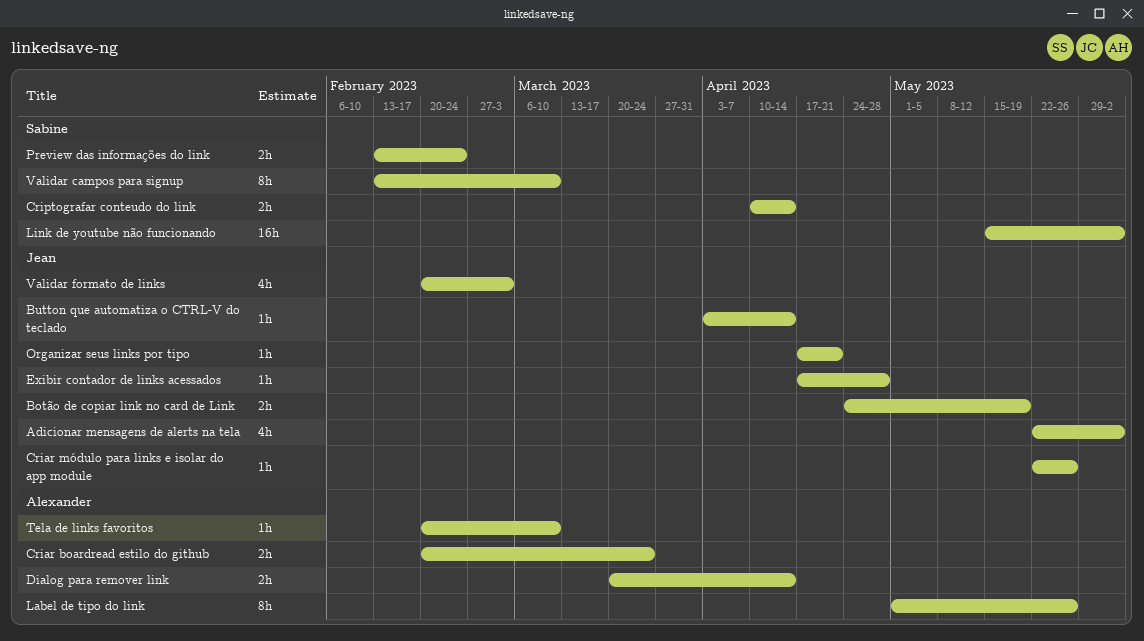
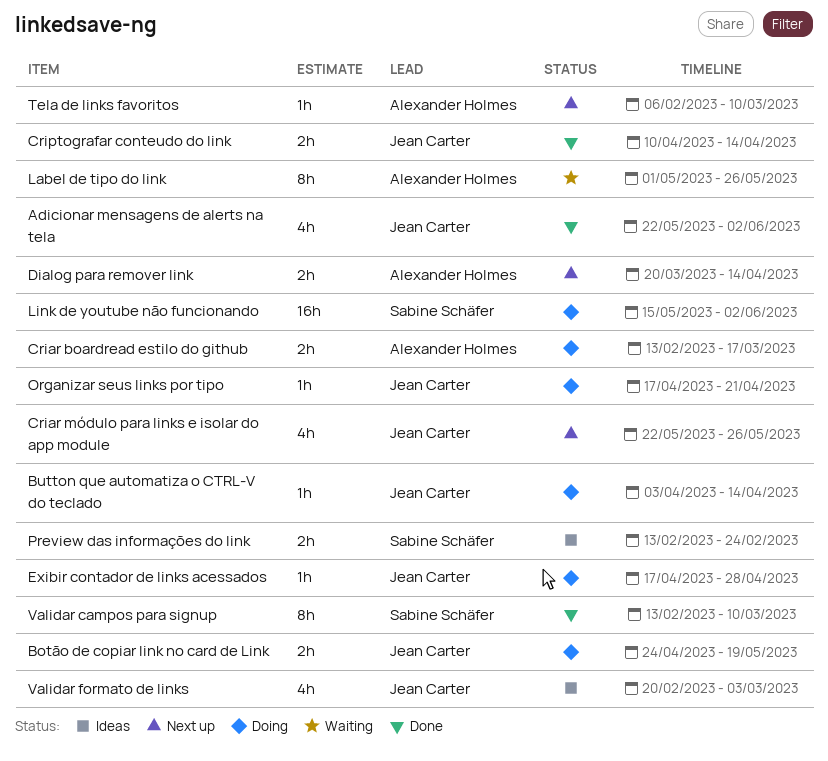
Criar boardread estilo do github, start: Feb 20 -> Feb 13
Criar boardread estilo do github, due: Mar 24 -> Mar 17
Criar módulo para links e isolar do app module, estimate: 1h -> 4h
Criptografar conteudo do link, owner: Sabine Schäfer -> Jean Carter
Tela de links favoritos, start: Feb 20 -> Feb 6

